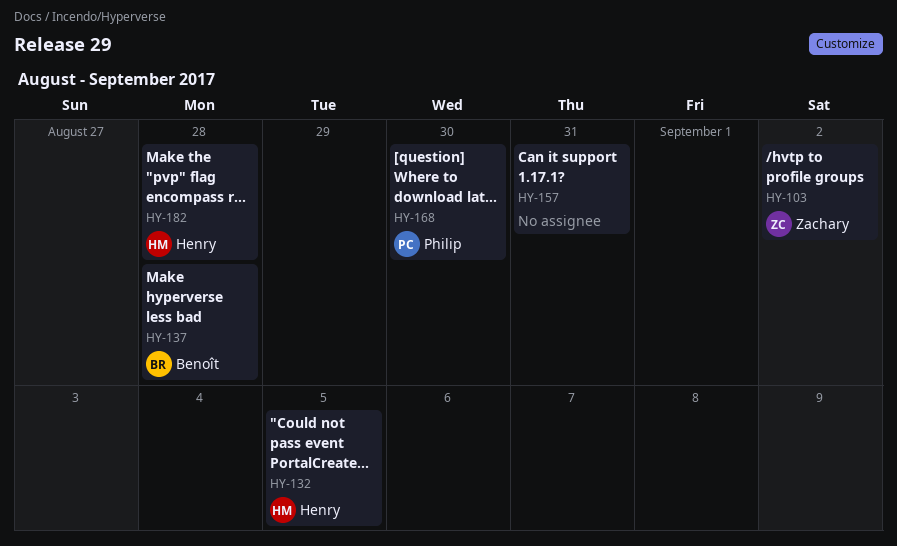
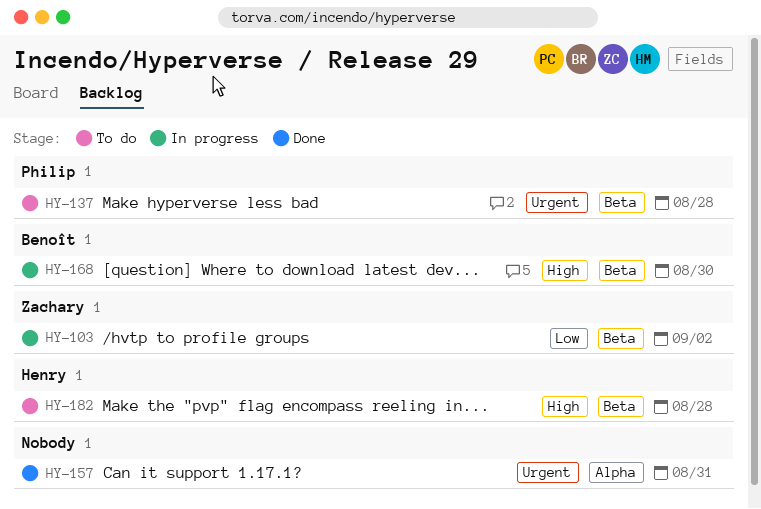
HY-132: present -> none
HY-137, owner: Benoît -> Philip
HY-168, owner: Philip -> Benoît

